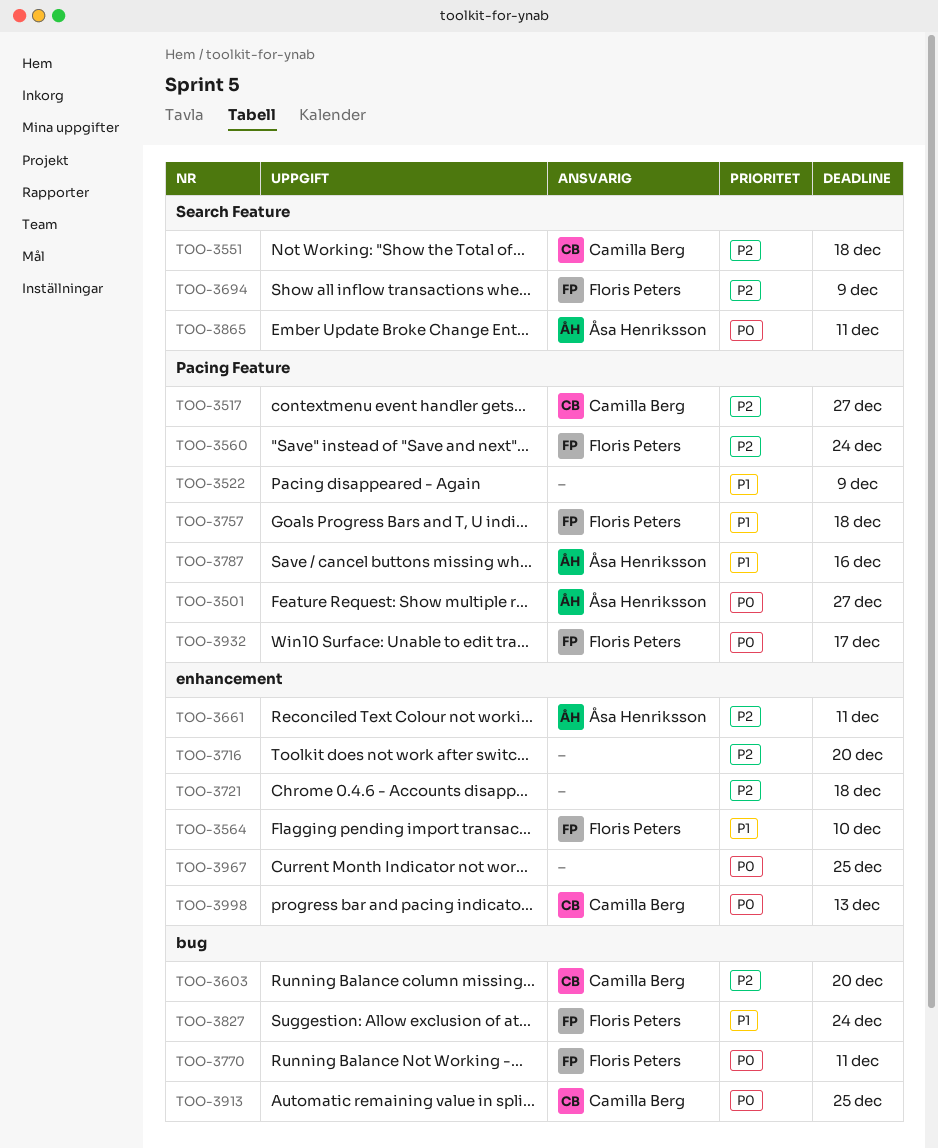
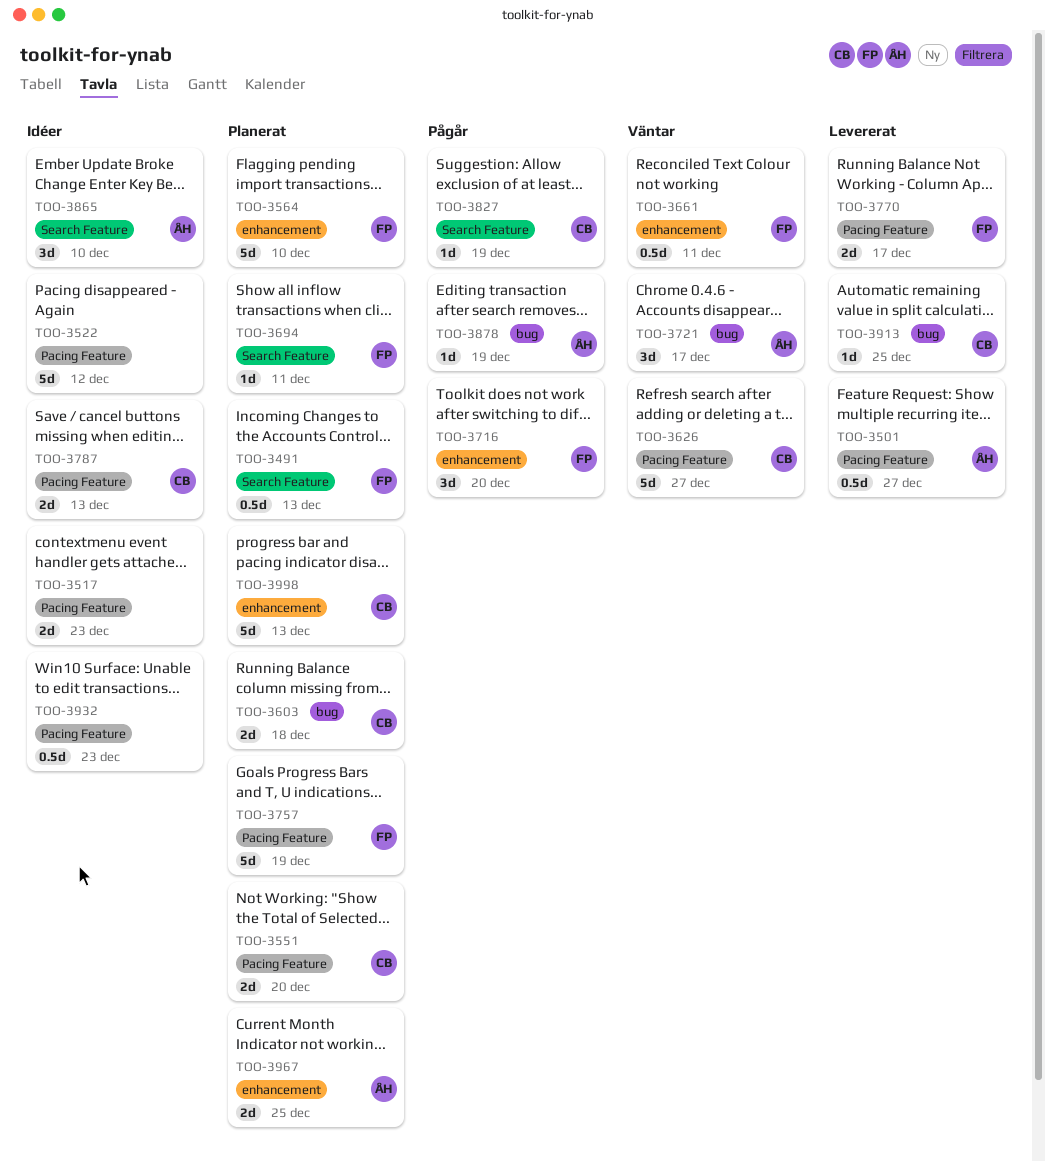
TOO-3491: none -> present
TOO-3517, owner: Camilla Berg -> none
TOO-3517, due: Dec 27 -> Dec 23
TOO-3522, due: Dec 9 -> Dec 12
TOO-3551, label: Search Feature -> Pacing Feature
TOO-3551, due: Dec 18 -> Dec 20
TOO-3560: present -> none
TOO-3603, due: Dec 20 -> Dec 18
TOO-3626: none -> present
TOO-3661, owner: Åsa Henriksson -> Floris Peters
TOO-3694, due: Dec 9 -> Dec 11
TOO-3716, owner: none -> Floris Peters
TOO-3721, owner: none -> Åsa Henriksson
TOO-3721, label: enhancement -> bug
TOO-3721, due: Dec 18 -> Dec 17
TOO-3757, due: Dec 18 -> Dec 19
TOO-3770, label: bug -> Pacing Feature
TOO-3770, due: Dec 11 -> Dec 17
TOO-3787, owner: Åsa Henriksson -> Camilla Berg
TOO-3787, due: Dec 16 -> Dec 13
TOO-3827, owner: Floris Peters -> Camilla Berg
TOO-3827, label: bug -> Search Feature
TOO-3827, due: Dec 24 -> Dec 19
TOO-3865, due: Dec 11 -> Dec 10
TOO-3878: none -> present
TOO-3932, owner: Floris Peters -> none
TOO-3932, due: Dec 17 -> Dec 23
TOO-3967, owner: none -> Åsa Henriksson

